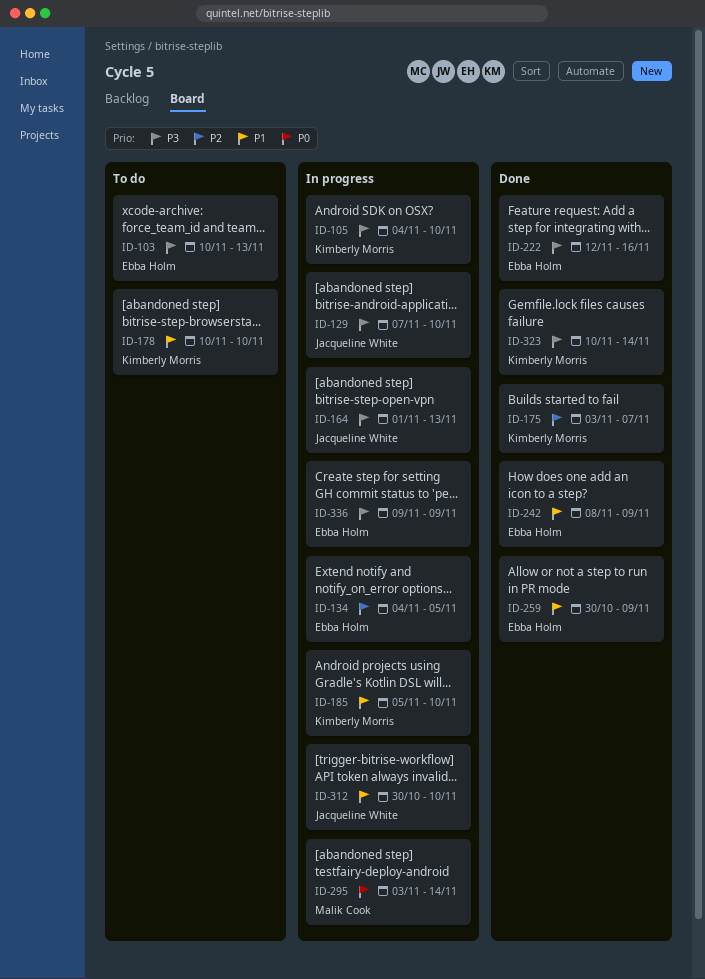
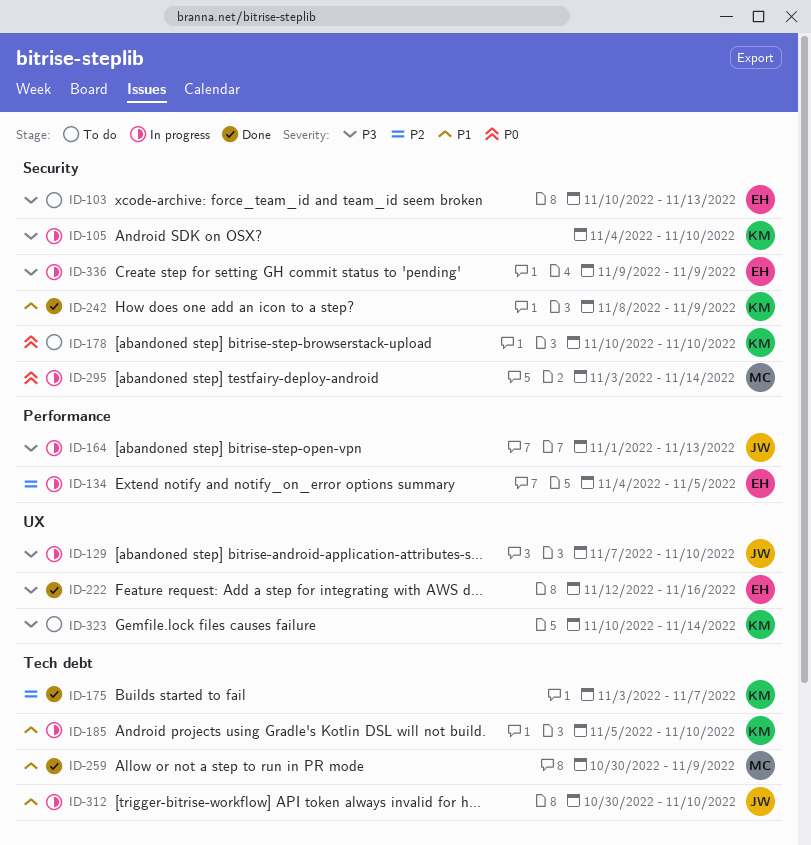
ID-178, priority: P1 -> P0
ID-242, owner: Ebba Holm -> Kimberly Morris
ID-259, owner: Ebba Holm -> Malik Cook
ID-323, status: Done -> To do

